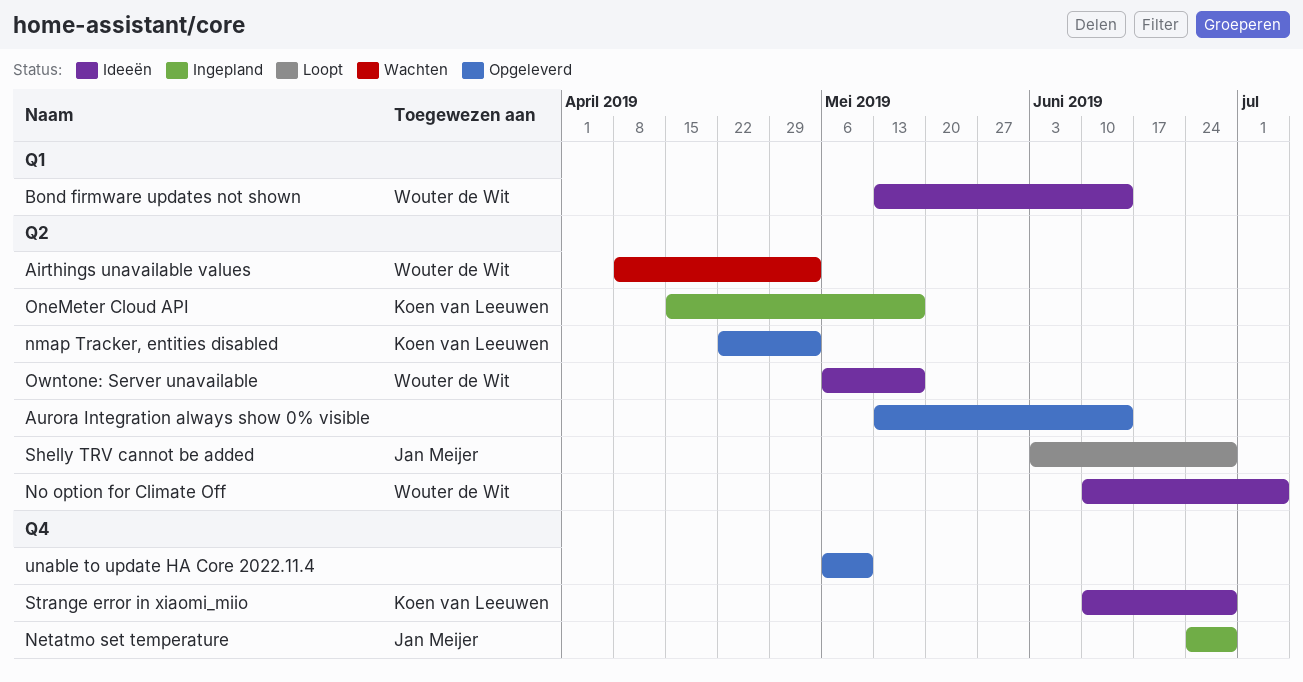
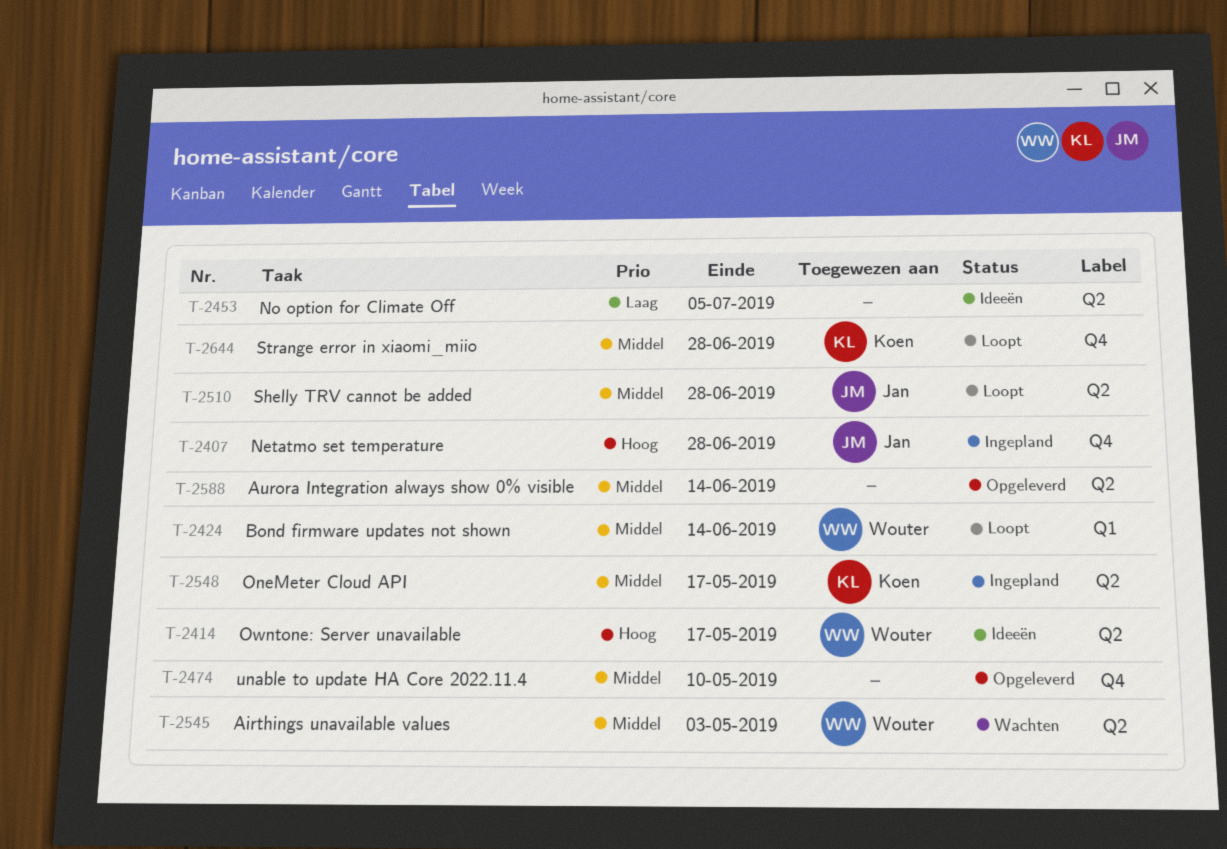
Bond firmware updates not shown, status: Ideeën -> Loopt
nmap Tracker, entities disabled: present -> none
No option for Climate Off, owner: Wouter de Wit -> none
Strange error in xiaomi_miio, status: Ideeën -> Loopt

